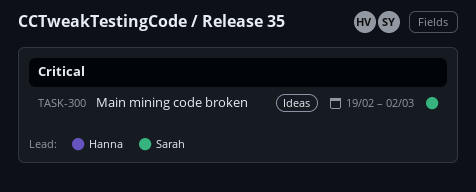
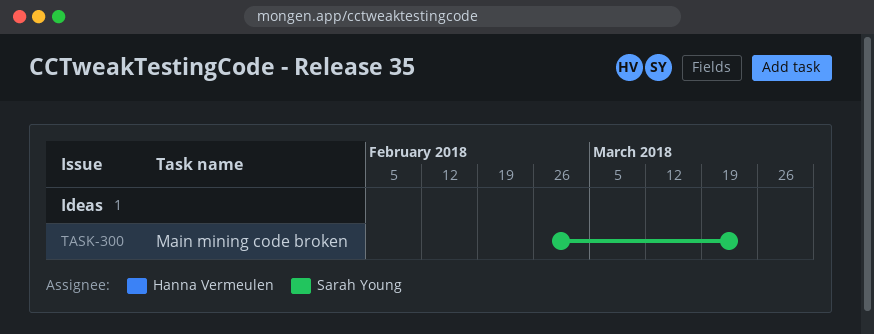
TASK-300, start: Feb 19 -> Feb 26
TASK-300, due: Mar 2 -> Mar 23

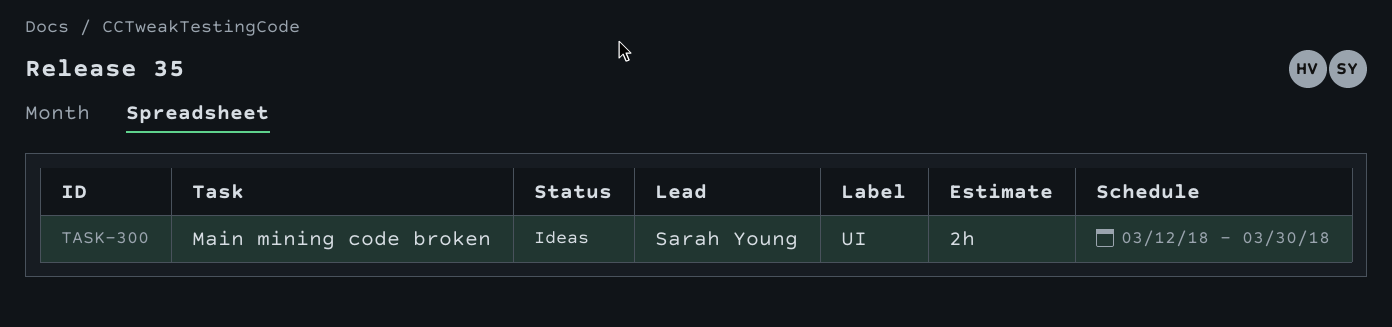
TASK-300, start: Feb 26 -> Mar 12
TASK-300, due: Mar 23 -> Mar 30

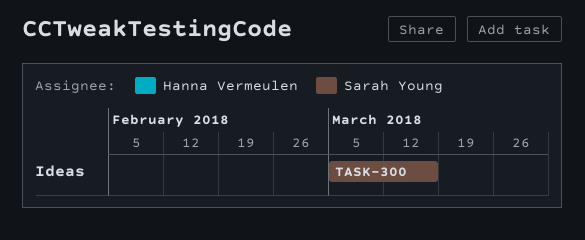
TASK-300, start: Mar 12 -> Mar 5
TASK-300, due: Mar 30 -> Mar 16

